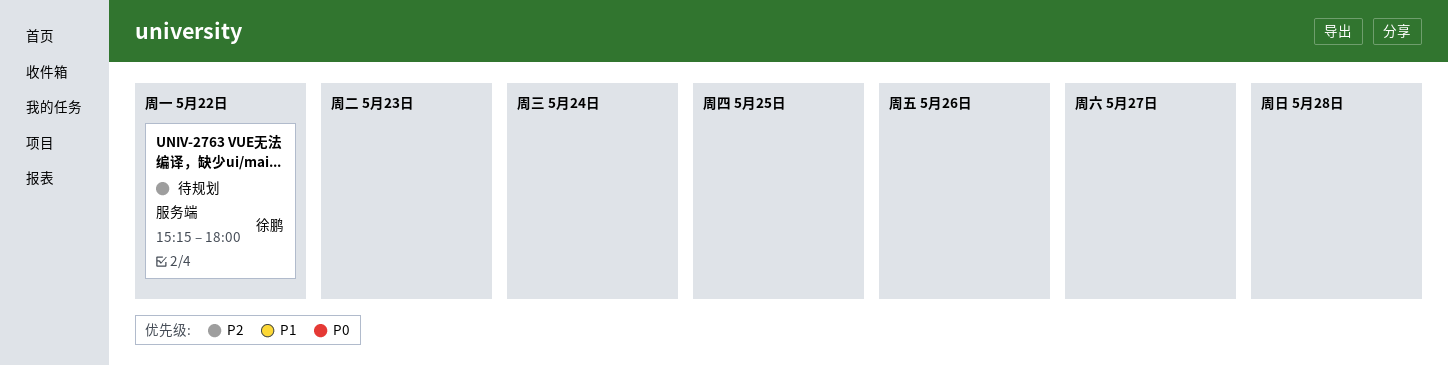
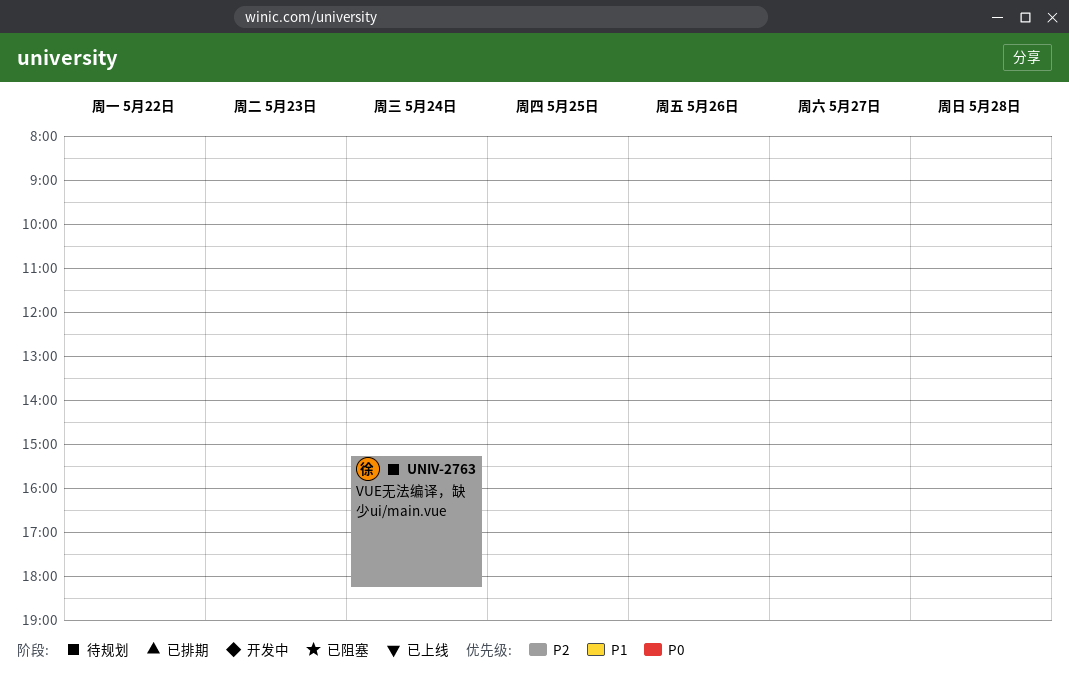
UNIV-2763, day: May 22 -> May 24
UNIV-2763, ends: 18:00 -> 18:15

